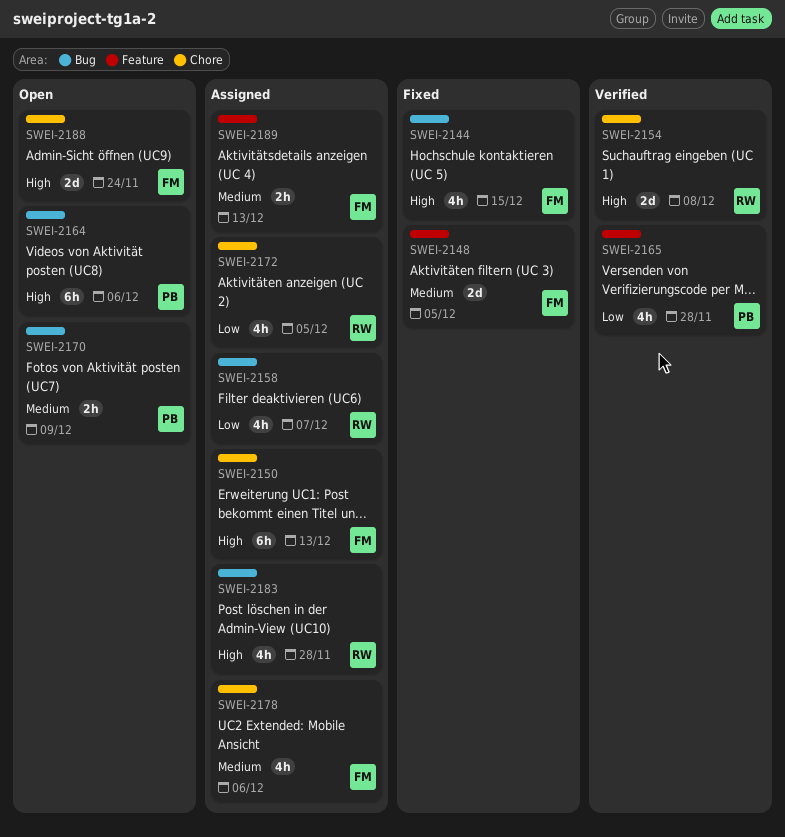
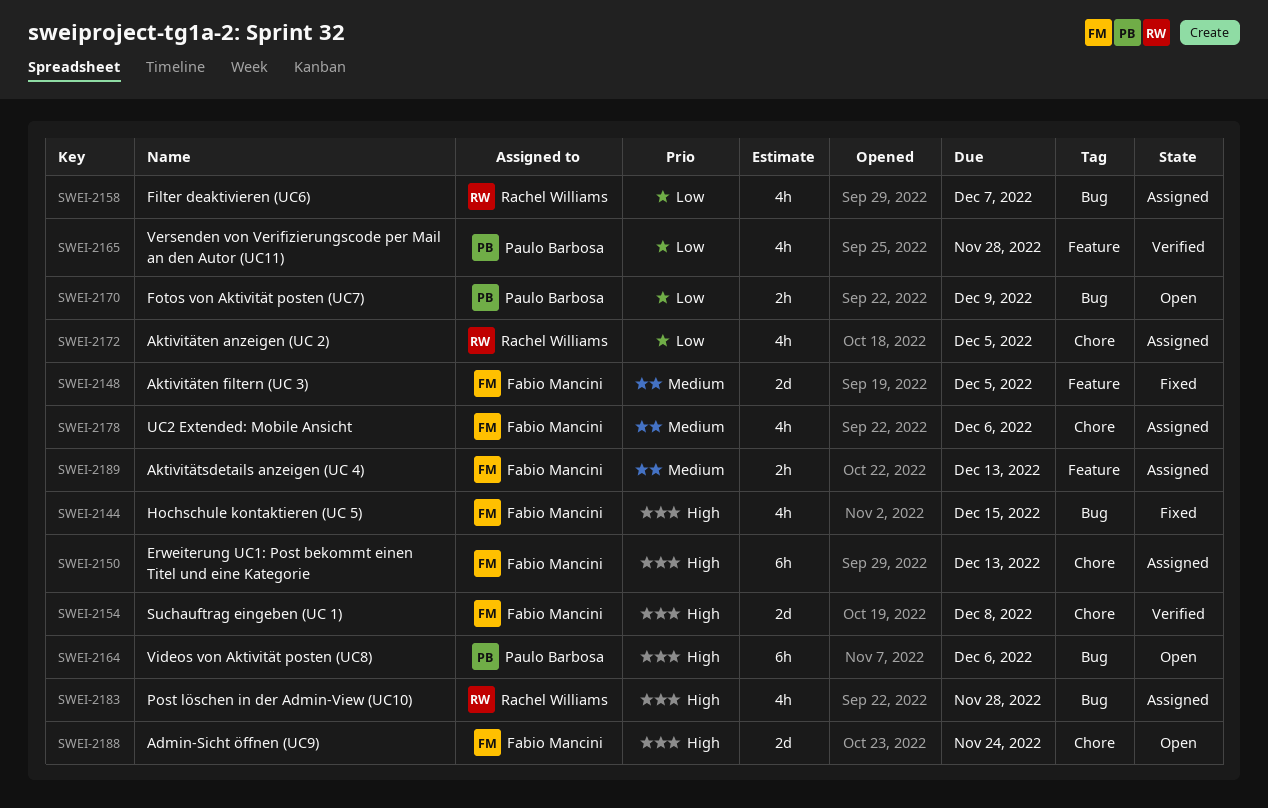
SWEI-2154, owner: Rachel Williams -> Fabio Mancini
SWEI-2170, priority: Medium -> Low

